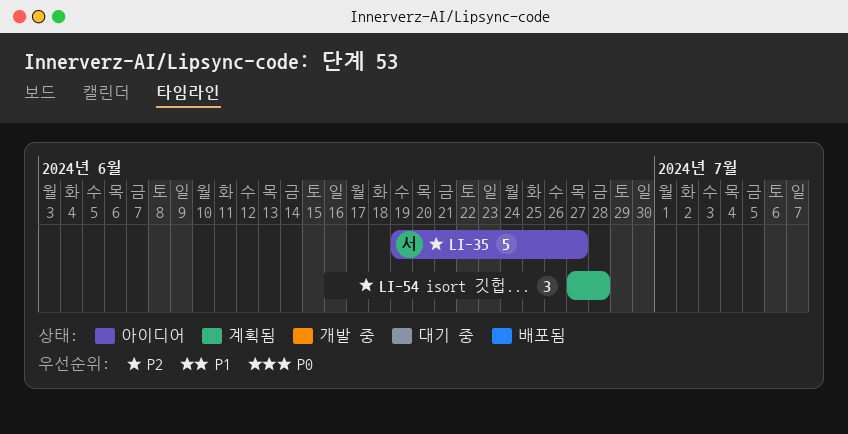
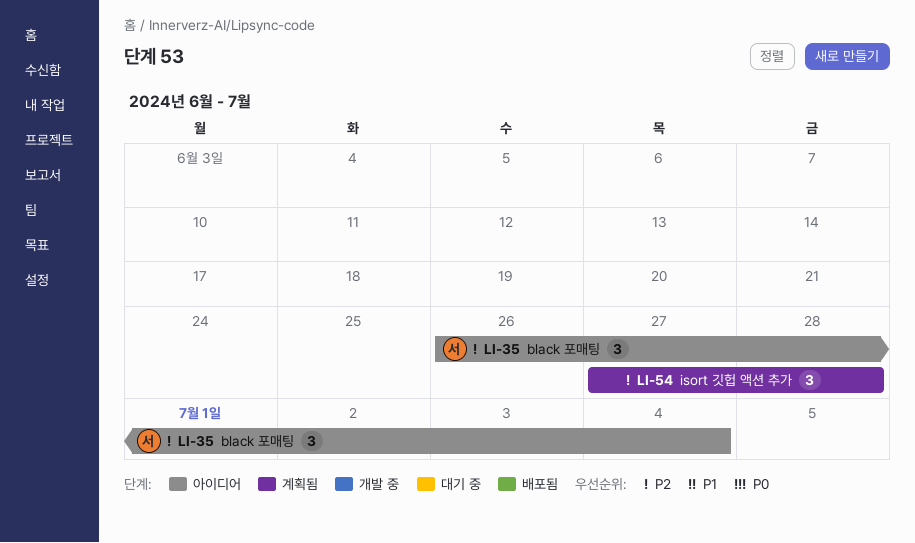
LI-35, estimate: 5 -> 3
LI-35, start: Jun 19 -> Jun 26
LI-35, due: Jun 27 -> Jul 4

